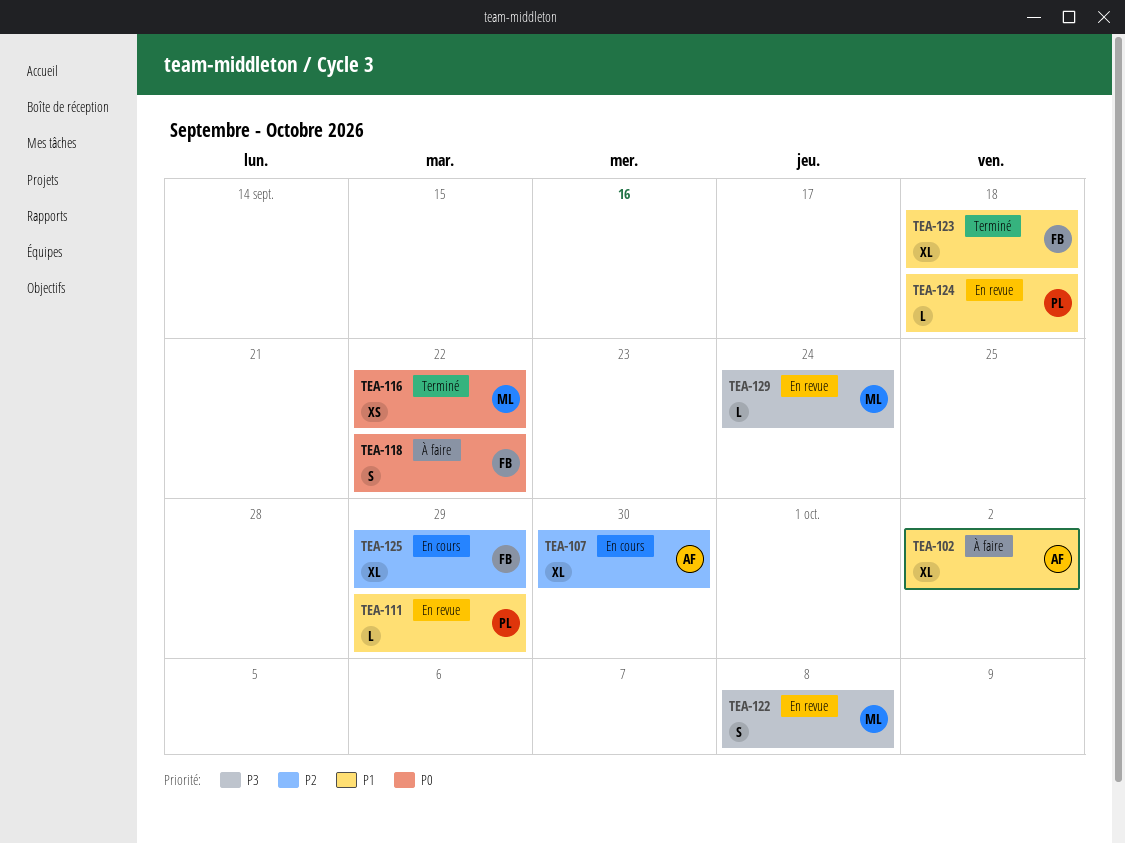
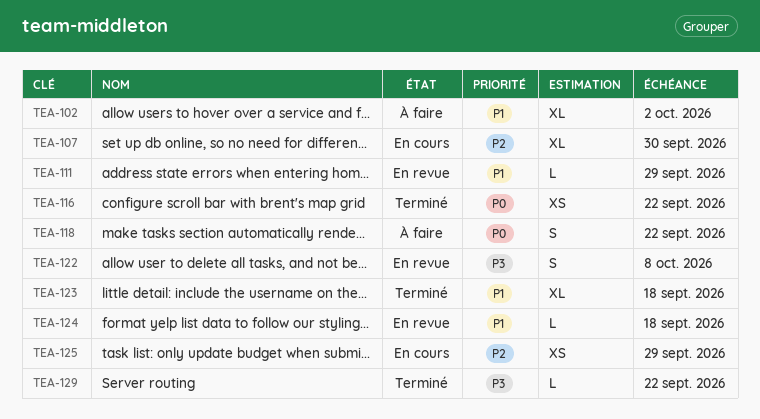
TEA-125, estimate: XL -> XS
TEA-129, status: En revue -> Terminé
TEA-129, due: Sep 24 -> Sep 22

